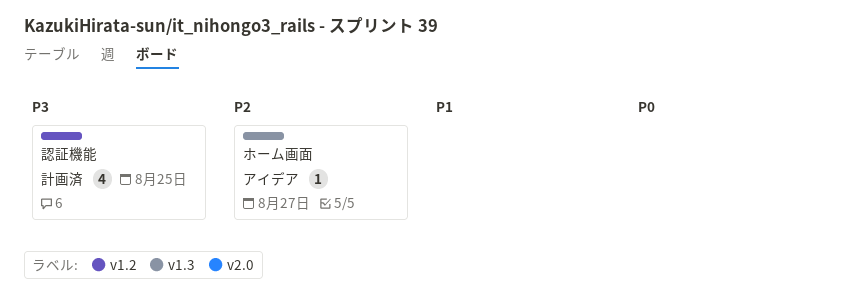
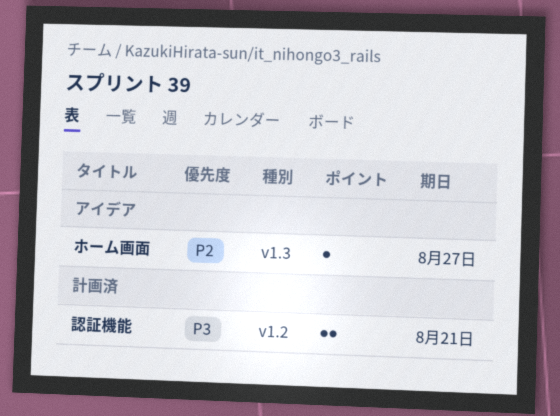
認証機能, estimate: 4 -> 2
認証機能, due: Aug 25 -> Aug 21

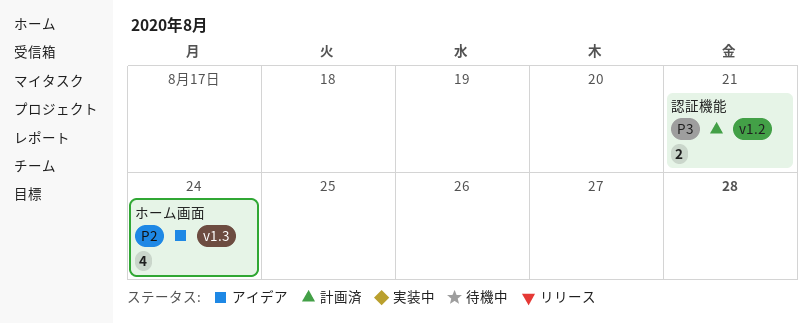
ホーム画面, estimate: 1 -> 4
ホーム画面, due: Aug 27 -> Aug 24

